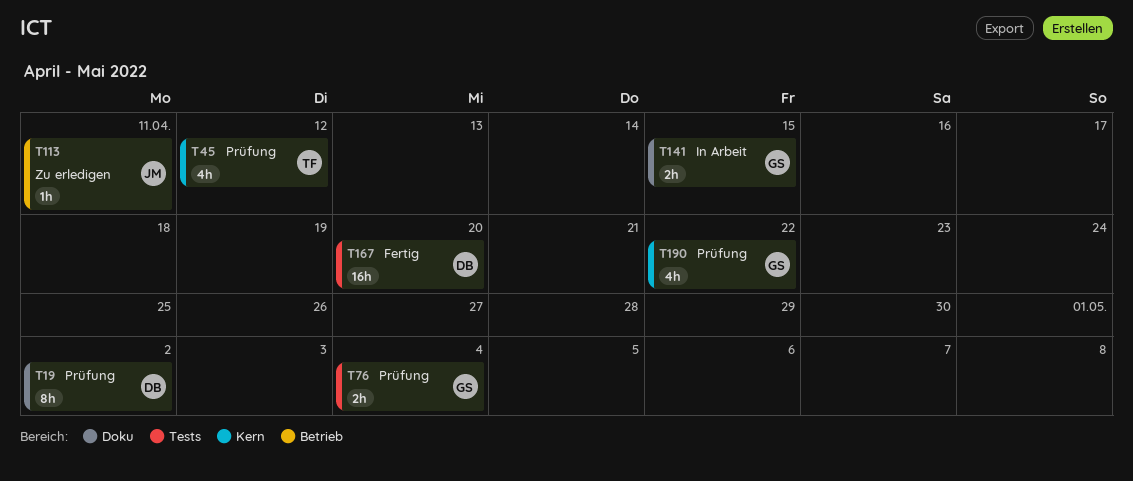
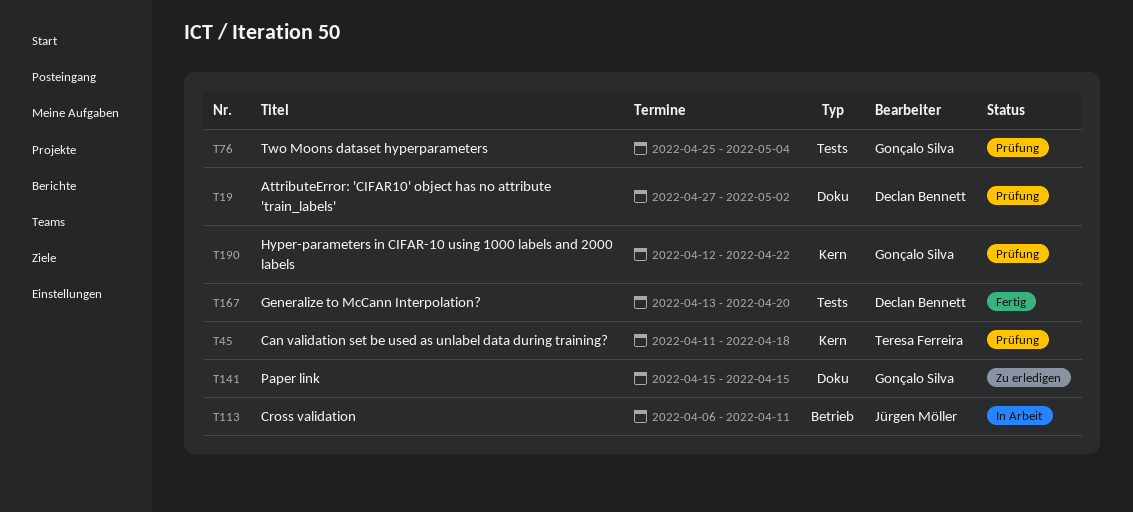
T45, due: Apr 12 -> Apr 18
T113, status: Zu erledigen -> In Arbeit
T141, status: In Arbeit -> Zu erledigen

